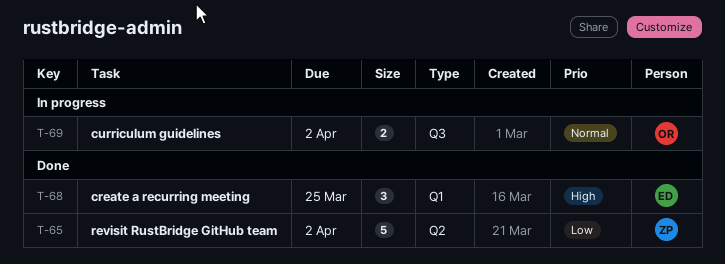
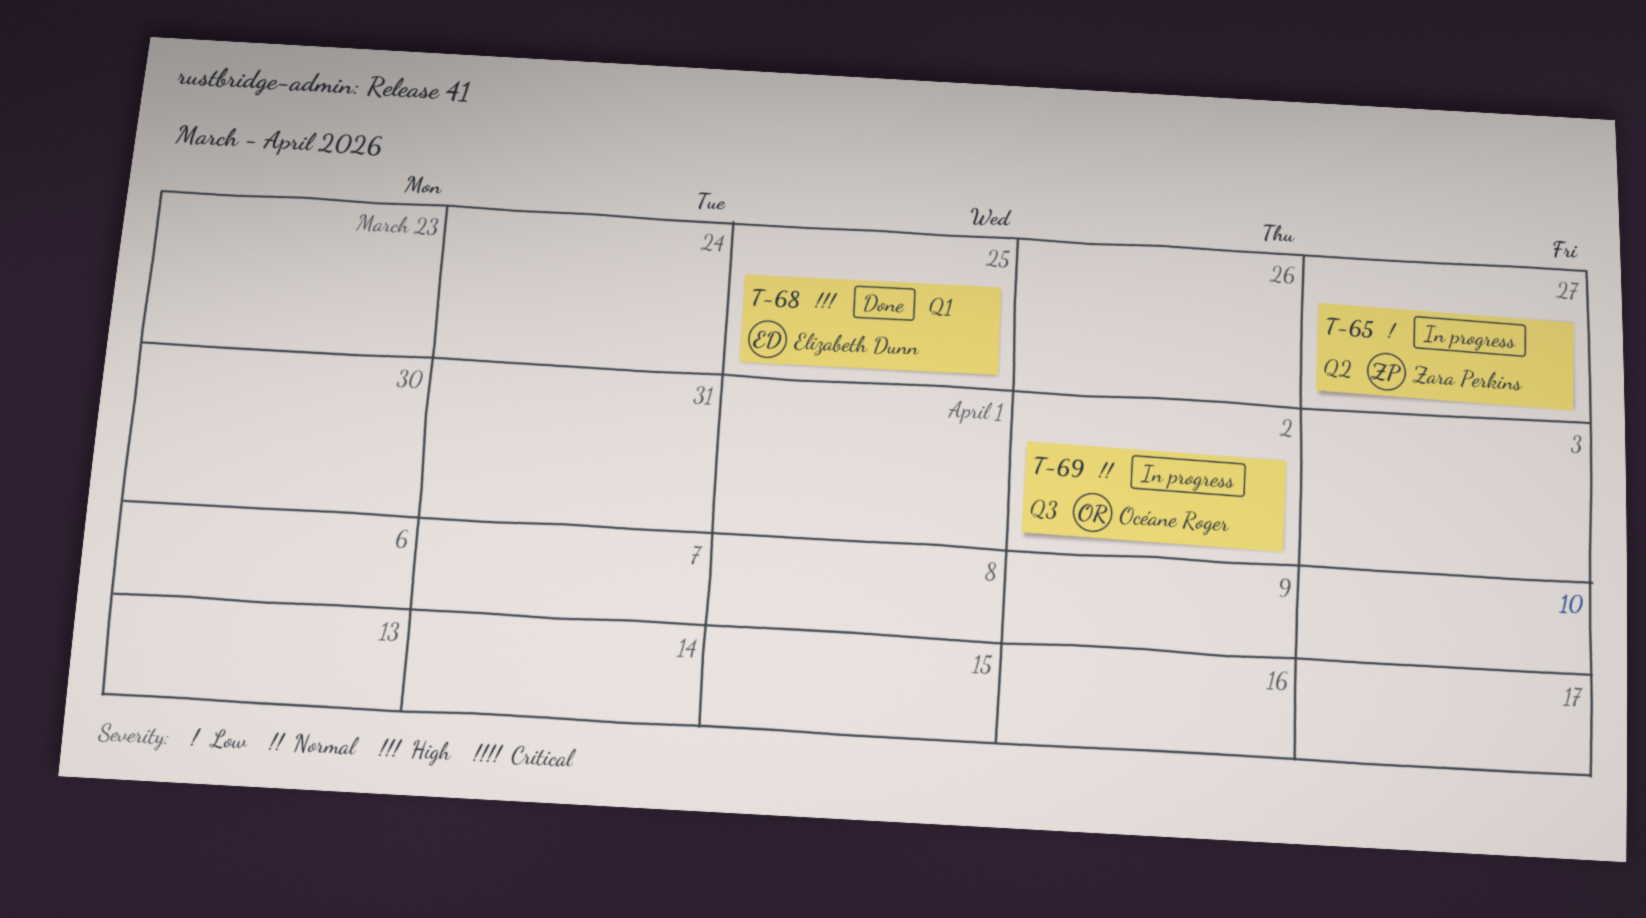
T-65, status: Done -> In progress
T-65, due: Apr 2 -> Mar 27

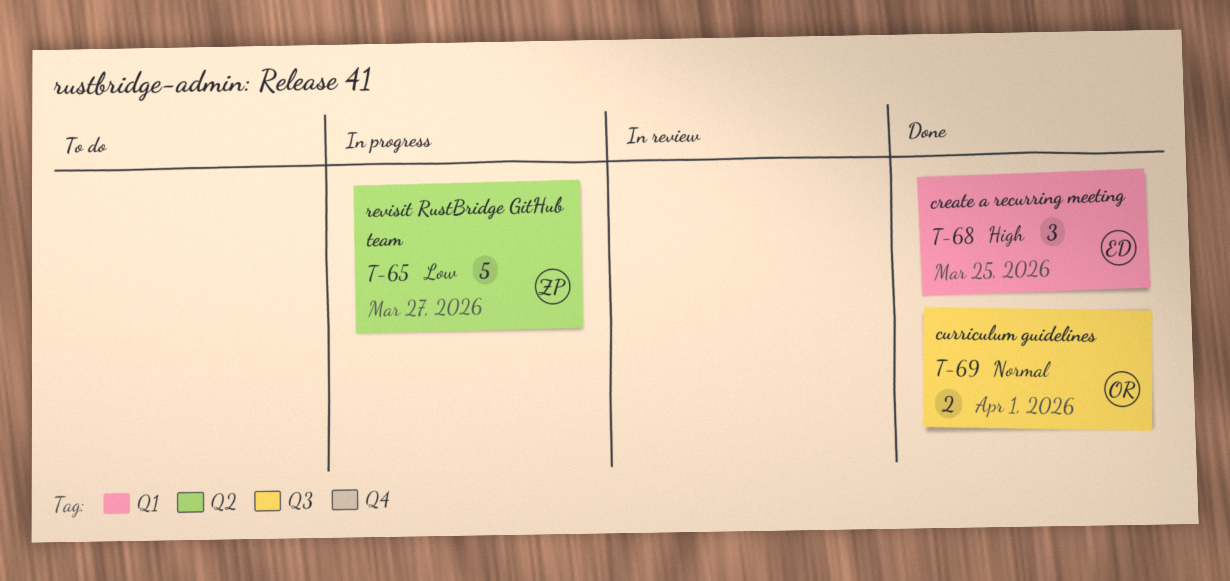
T-69, status: In progress -> Done
T-69, due: Apr 2 -> Apr 1

